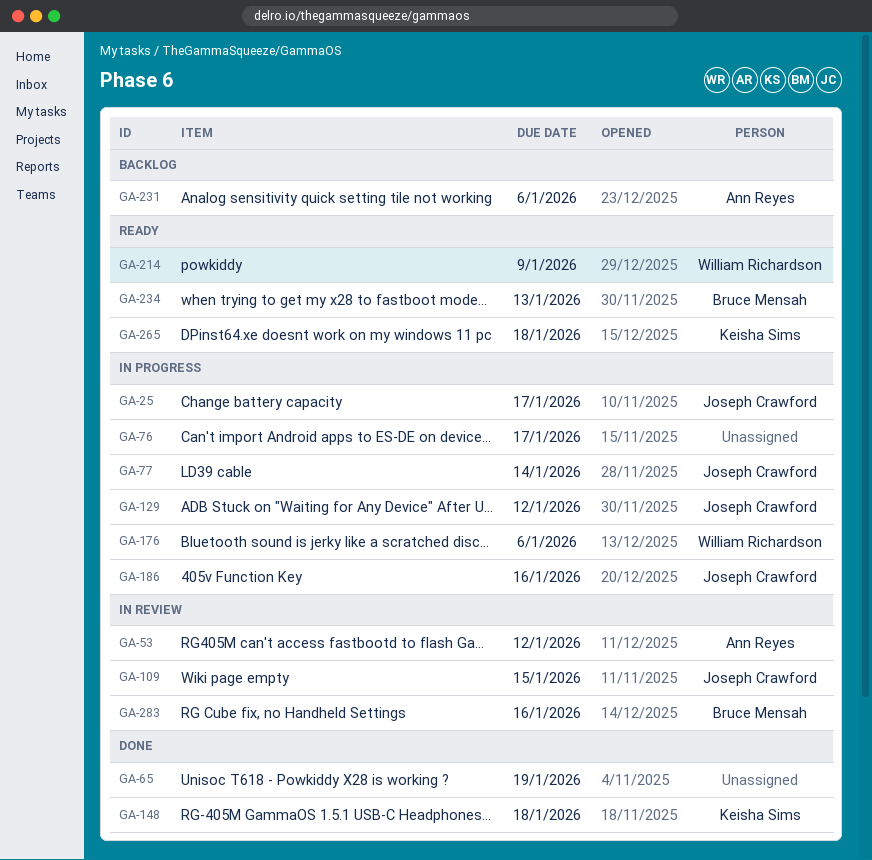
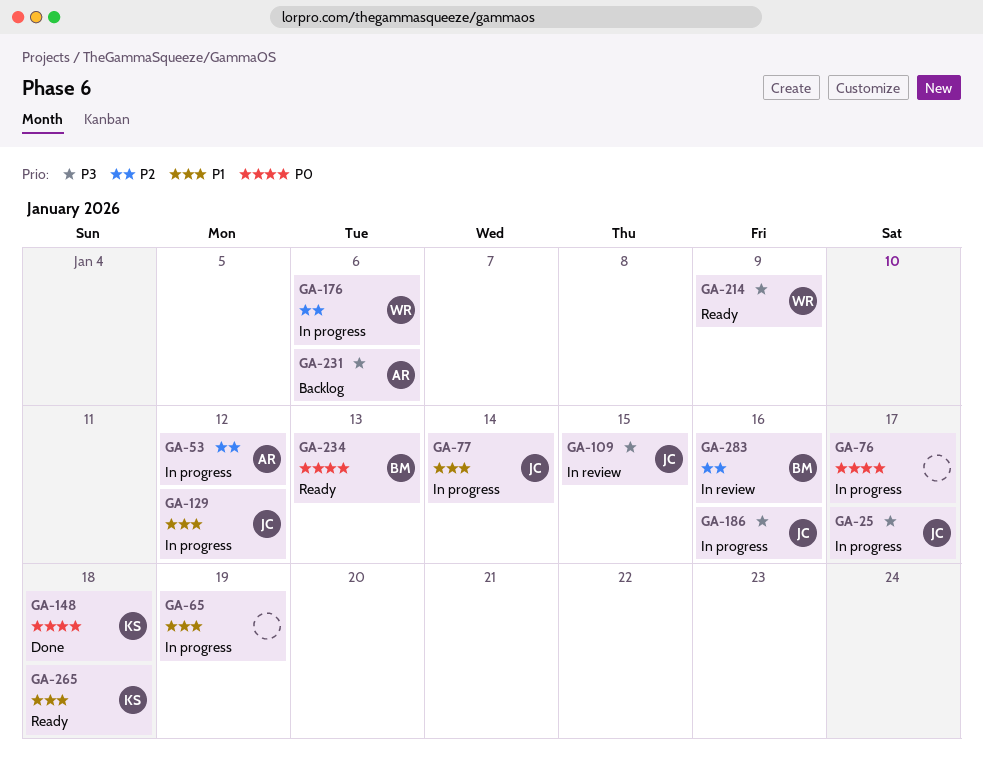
GA-53, status: In review -> In progress
GA-65, status: Done -> In progress

